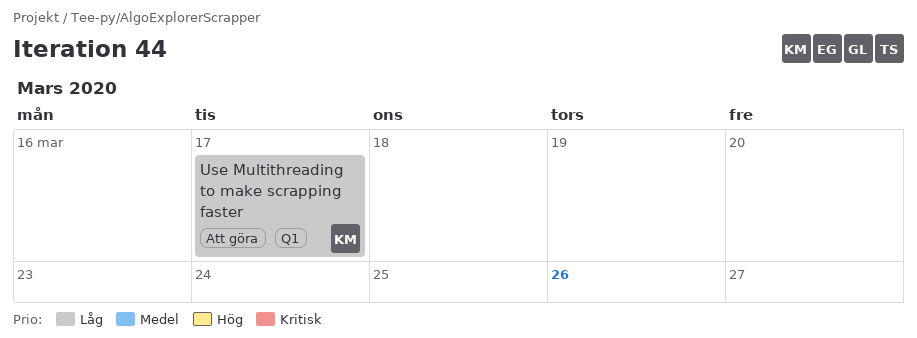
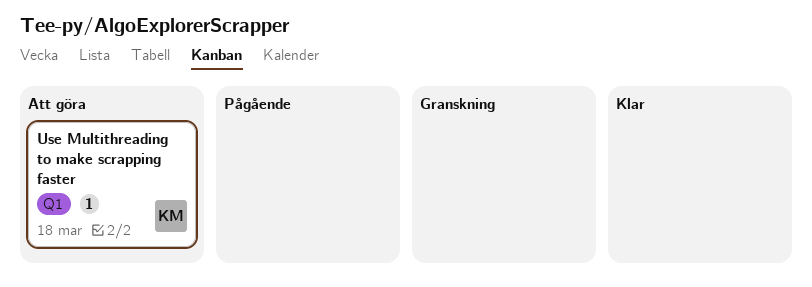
Use Multithreading to make scrapping faster, due: Mar 17 -> Mar 18

